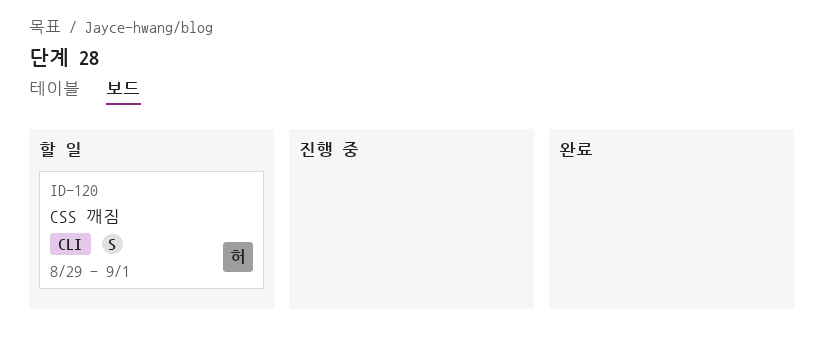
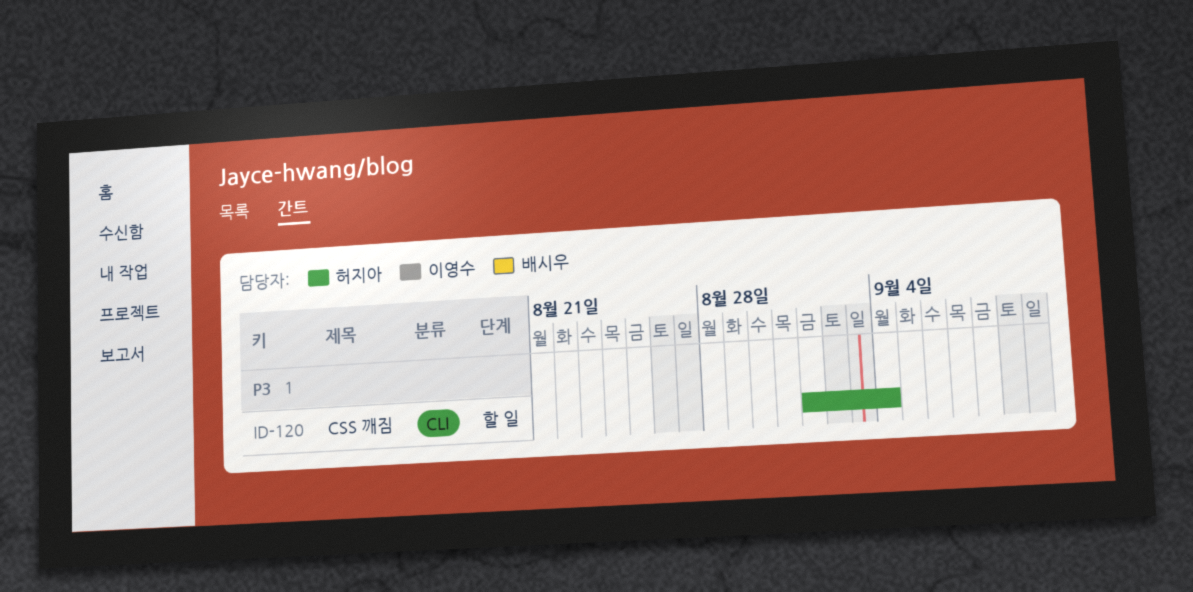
ID-120, start: Aug 29 -> Sep 1
ID-120, due: Sep 1 -> Sep 4

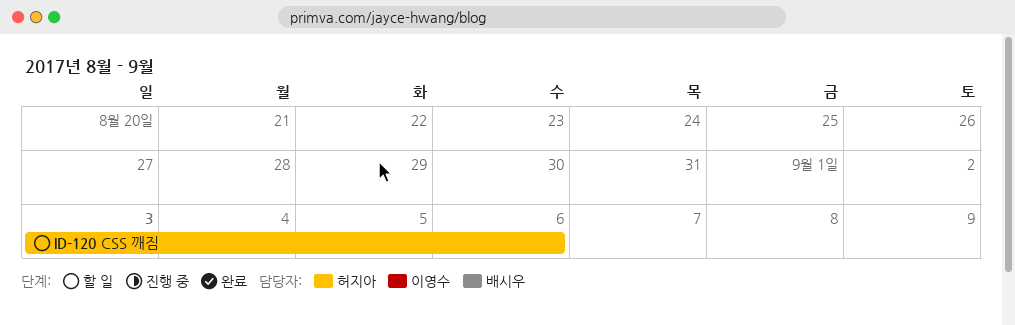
ID-120, start: Sep 1 -> Sep 3
ID-120, due: Sep 4 -> Sep 6

